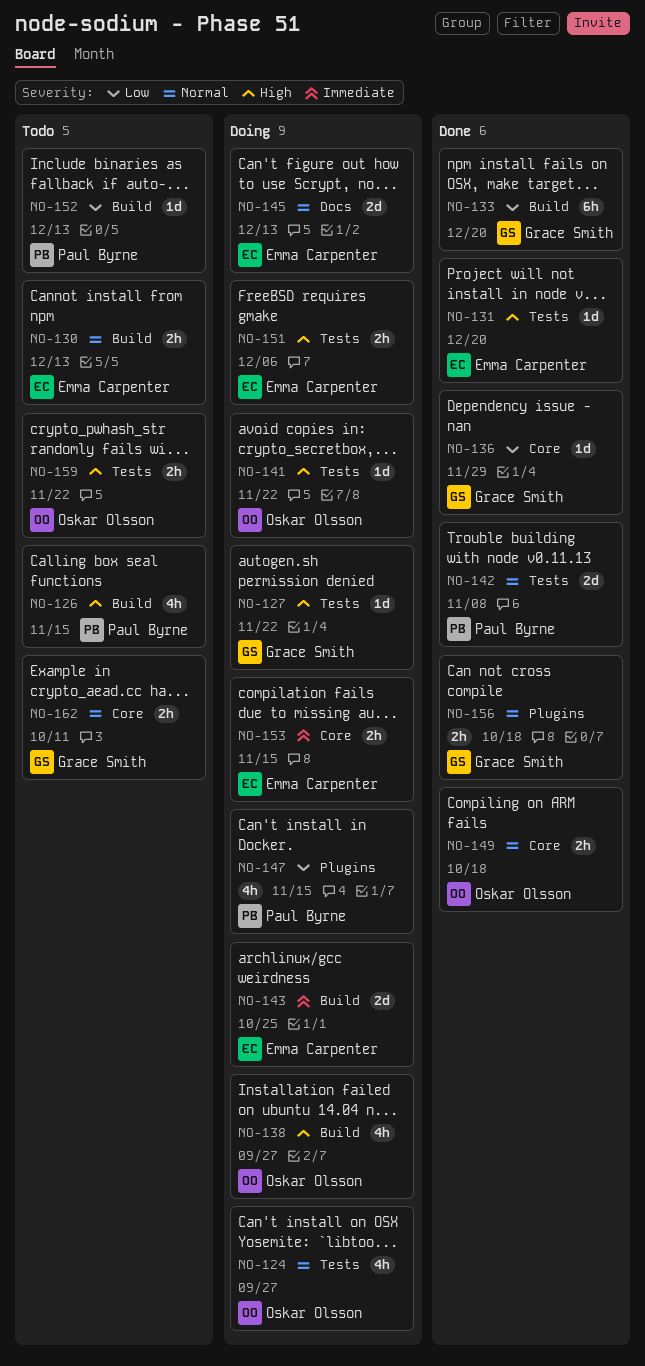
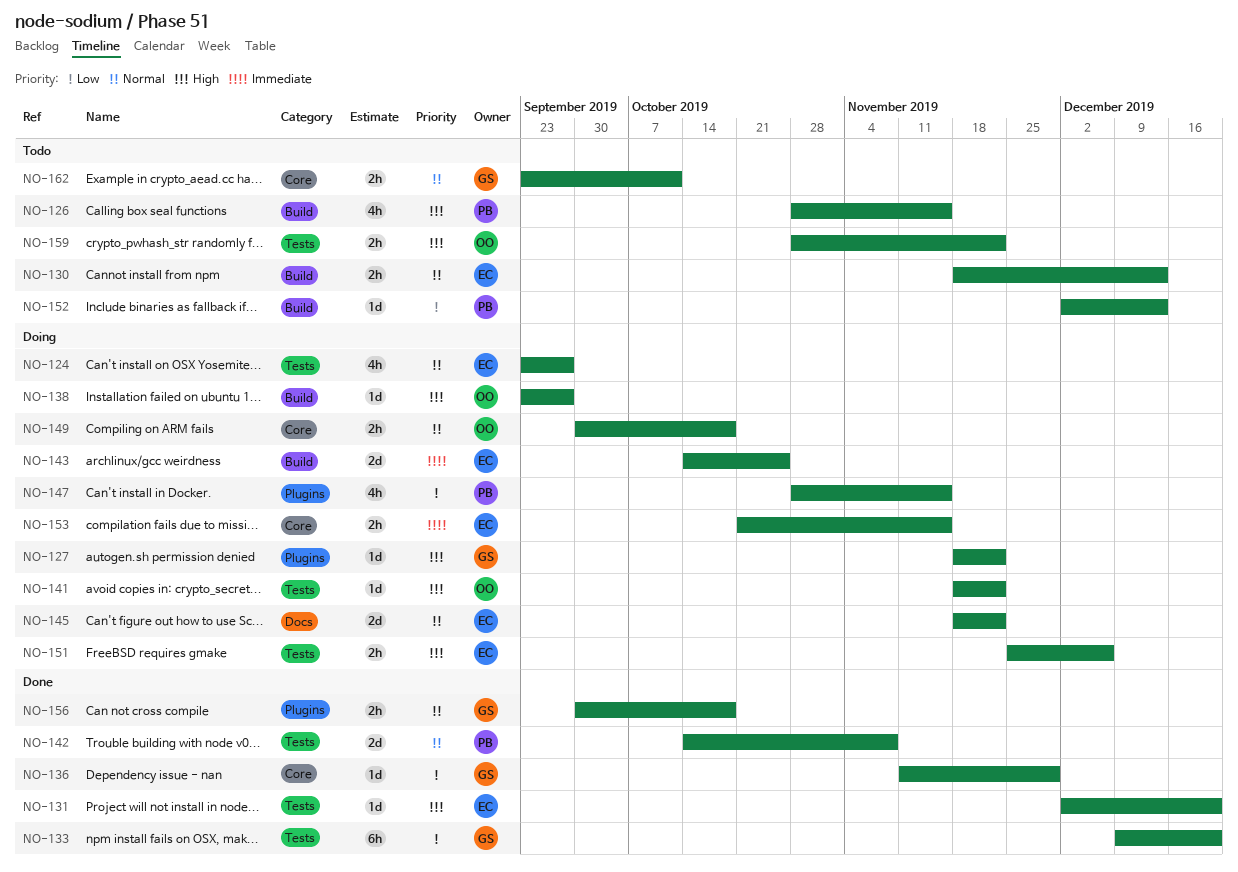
NO-124, owner: Oskar Olsson -> Emma Carpenter
NO-127, label: Tests -> Plugins
NO-133, label: Build -> Tests
NO-138, estimate: 4h -> 1d
NO-145, due: Dec 13 -> Nov 22
NO-149, status: Done -> Doing

